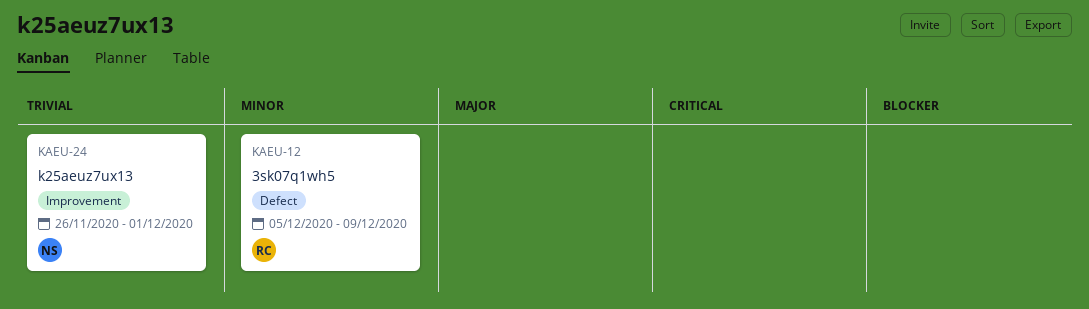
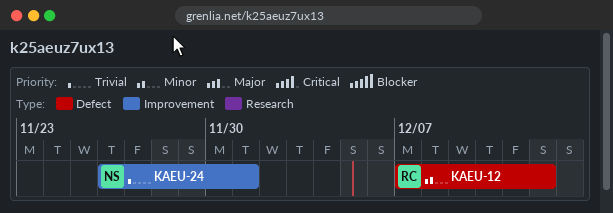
KAEU-12, start: Dec 5 -> Dec 7
KAEU-12, due: Dec 9 -> Dec 12

